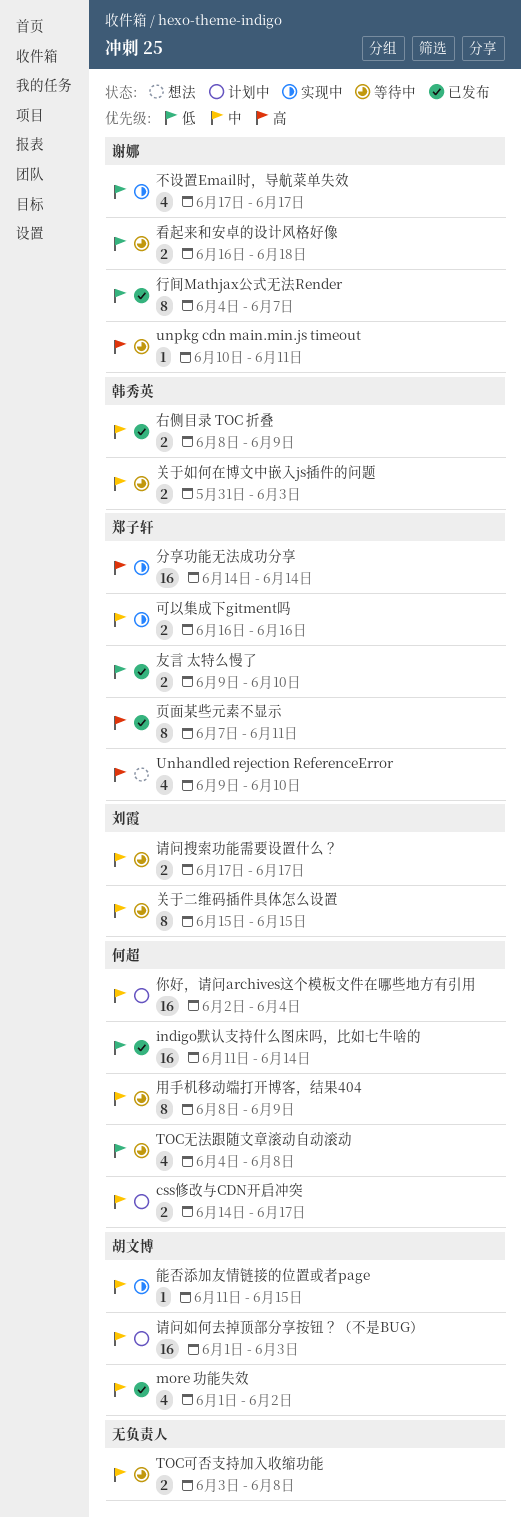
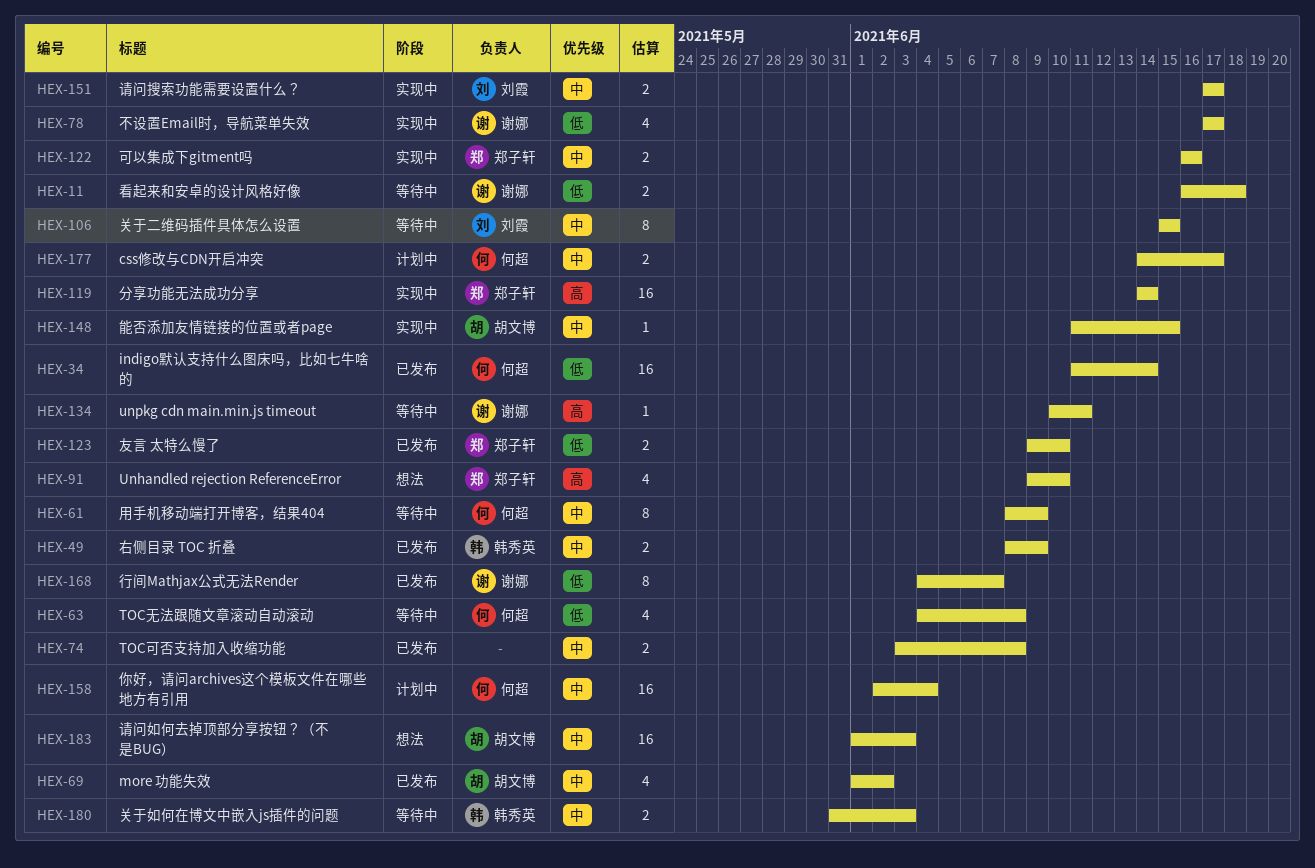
TOC可否支持加入收缩功能, status: 等待中 -> 已发布
请问如何去掉顶部分享按钮？（不是BUG）, status: 计划中 -> 想法
请问搜索功能需要设置什么？, status: 等待中 -> 实现中
页面某些元素不显示: present -> none

